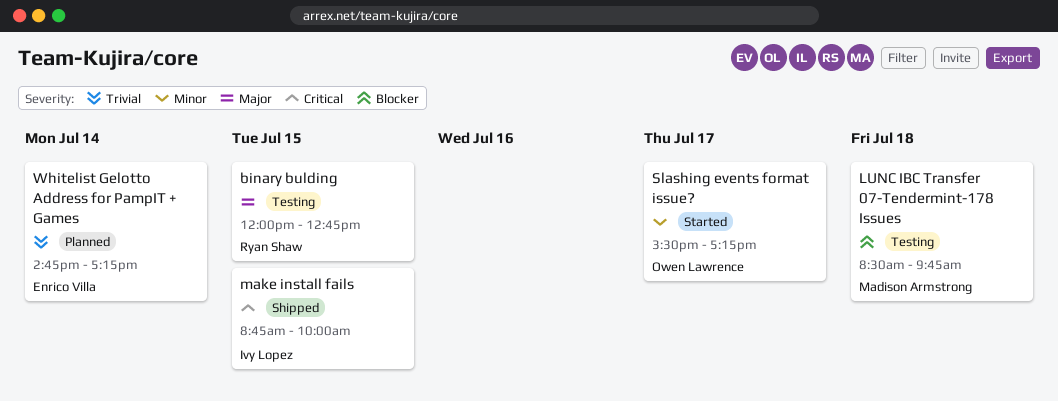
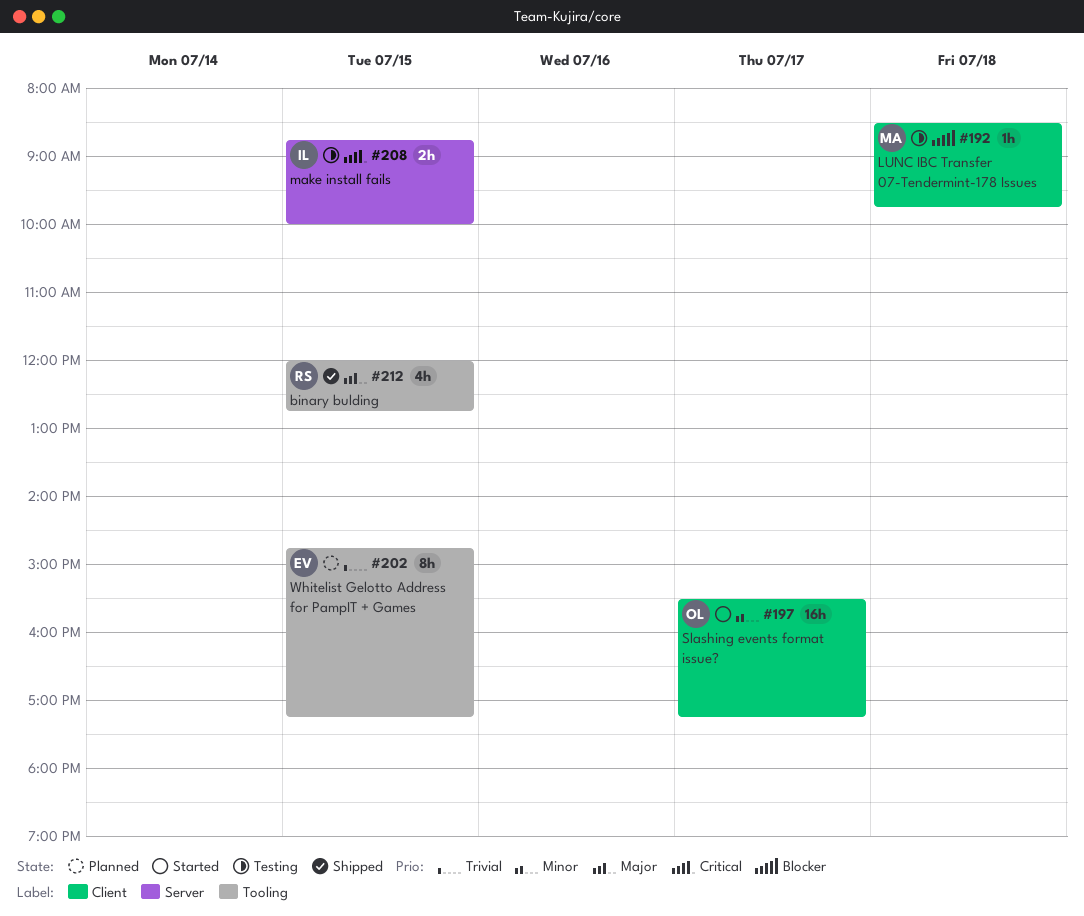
binary bulding, status: Testing -> Shipped
make install fails, status: Shipped -> Testing
Whitelist Gelotto Address for PampIT + Games, day: Jul 14 -> Jul 15

